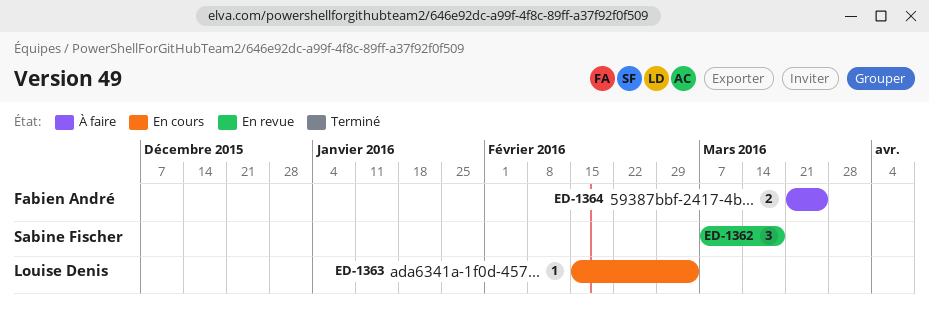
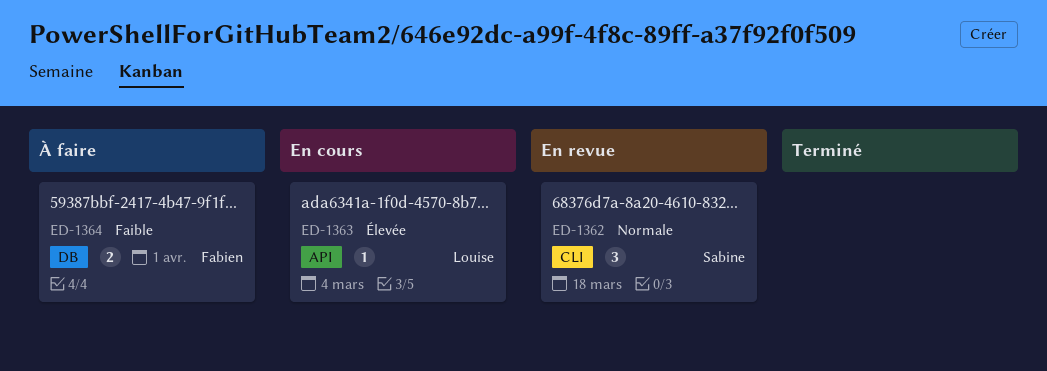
ED-1364, due: Mar 25 -> Apr 1

